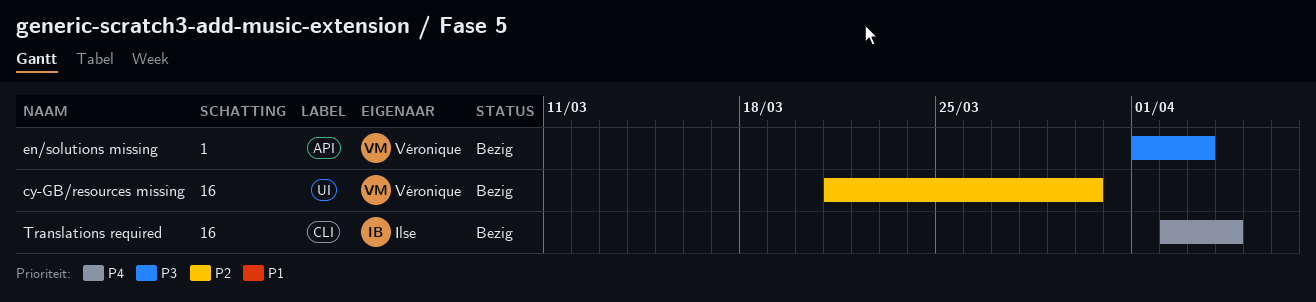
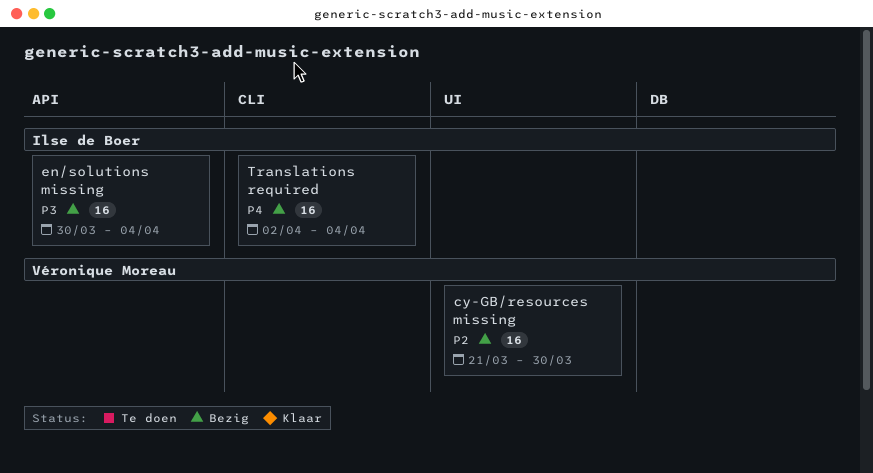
en/solutions missing, owner: Véronique Moreau -> Ilse de Boer
en/solutions missing, estimate: 1 -> 16
en/solutions missing, start: Apr 1 -> Mar 30
en/solutions missing, due: Apr 3 -> Apr 4

